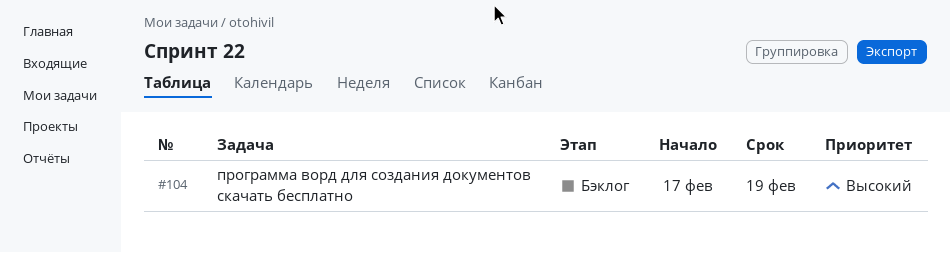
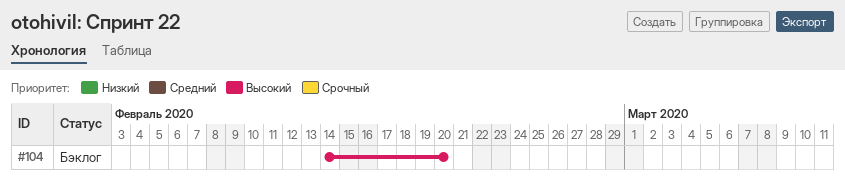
#104, start: Feb 17 -> Feb 14
#104, due: Feb 19 -> Feb 20

